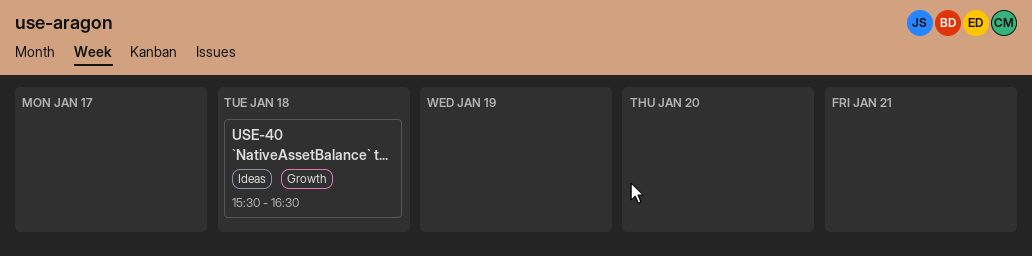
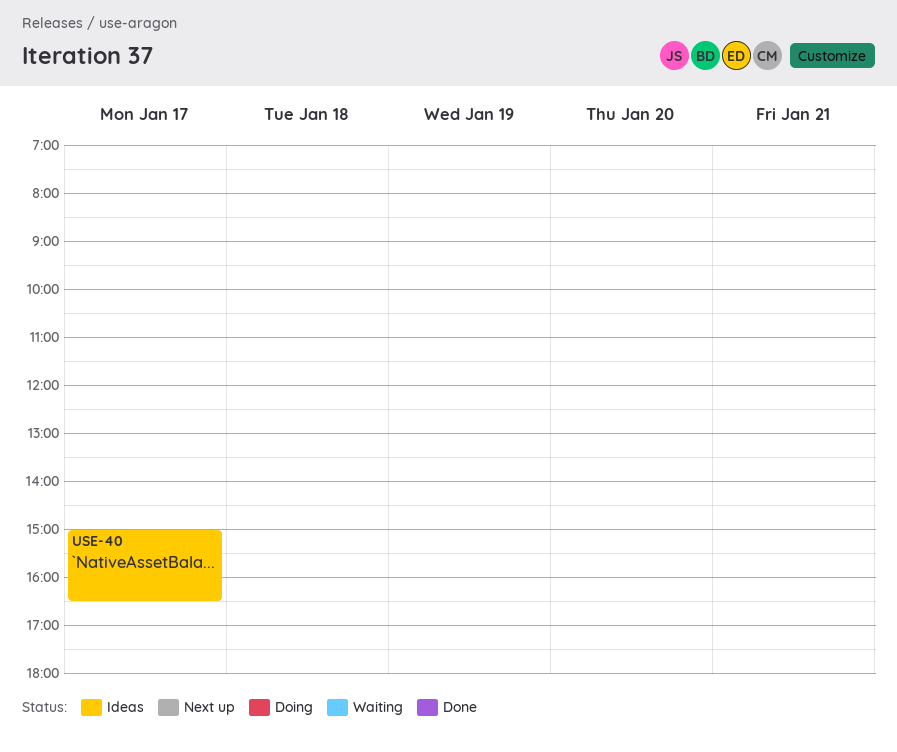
USE-40, day: Jan 18 -> Jan 17
USE-40, begins: 15:30 -> 15:00

